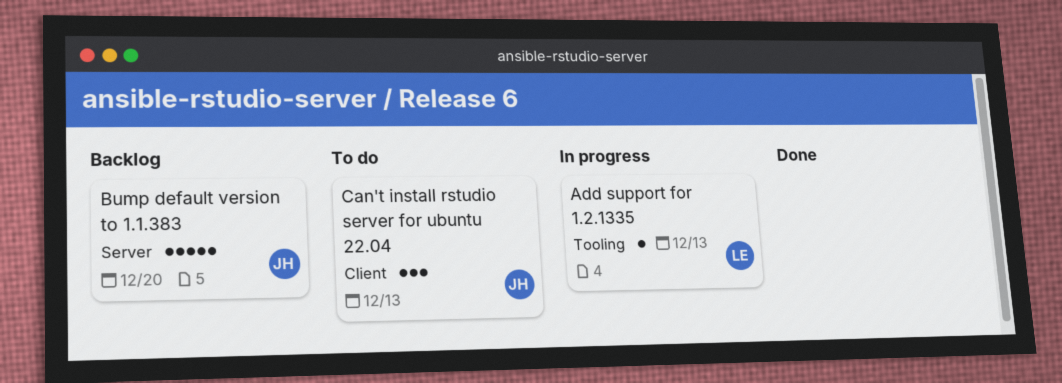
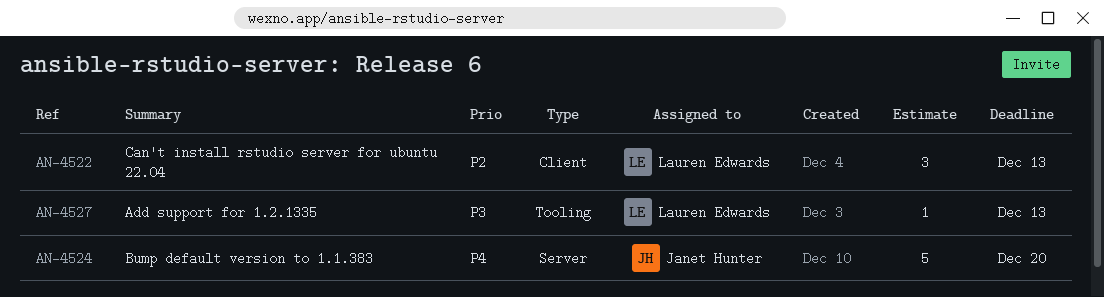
Can't install rstudio server for ubuntu 22.04, owner: Janet Hunter -> Lauren Edwards

